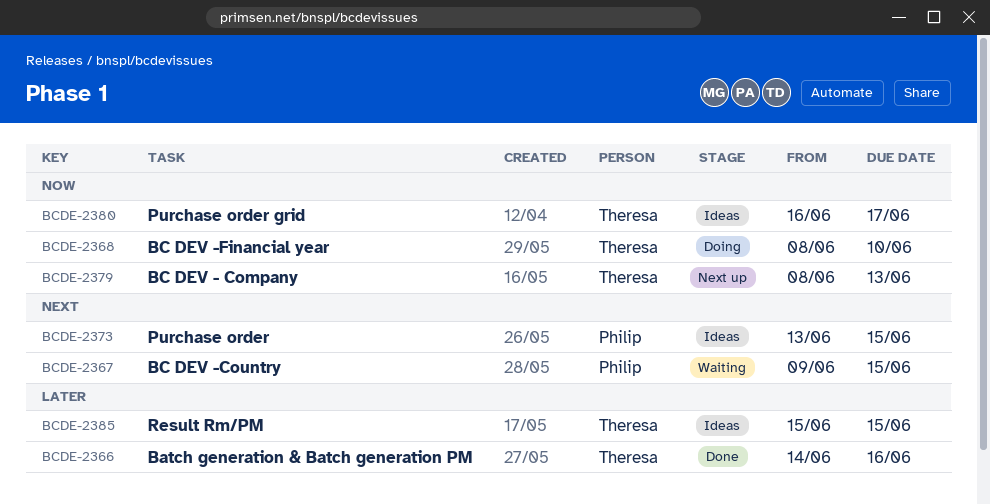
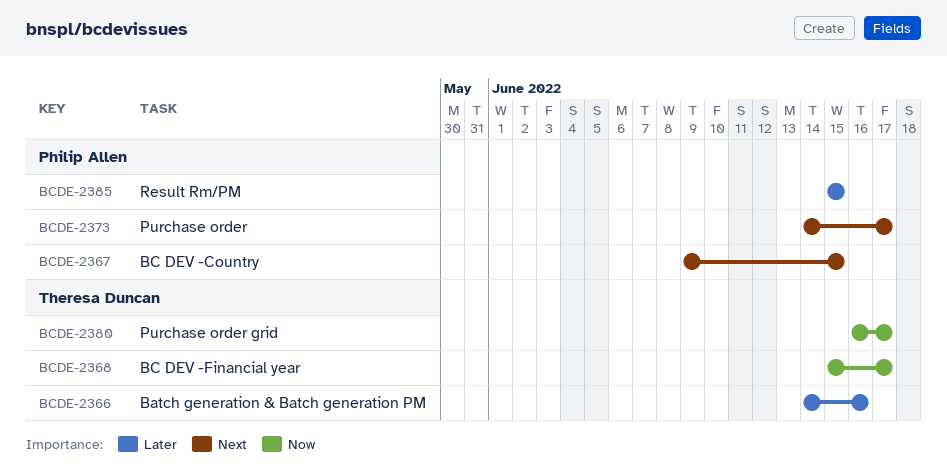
BCDE-2368, start: Jun 8 -> Jun 15
BCDE-2368, due: Jun 10 -> Jun 17
BCDE-2373, start: Jun 13 -> Jun 14
BCDE-2373, due: Jun 15 -> Jun 17
BCDE-2379: present -> none
BCDE-2385, owner: Theresa Duncan -> Philip Allen

